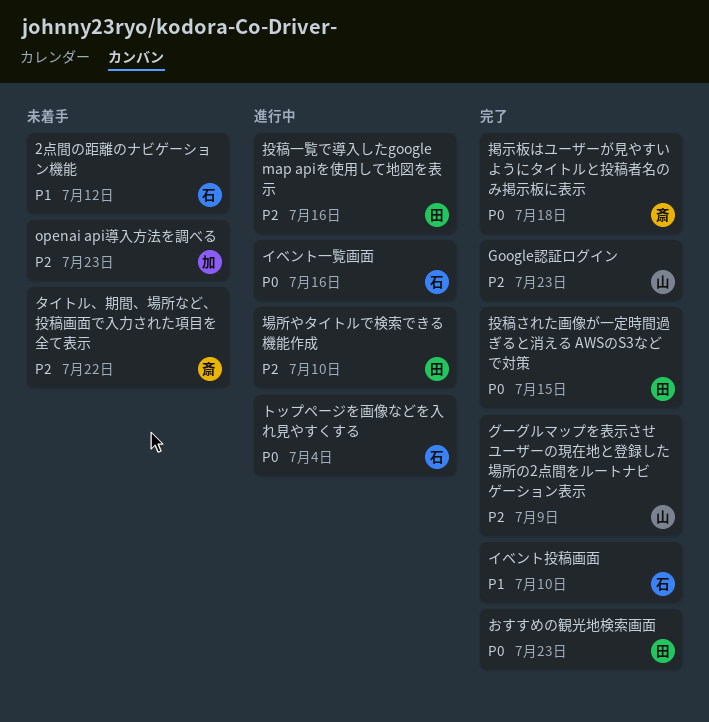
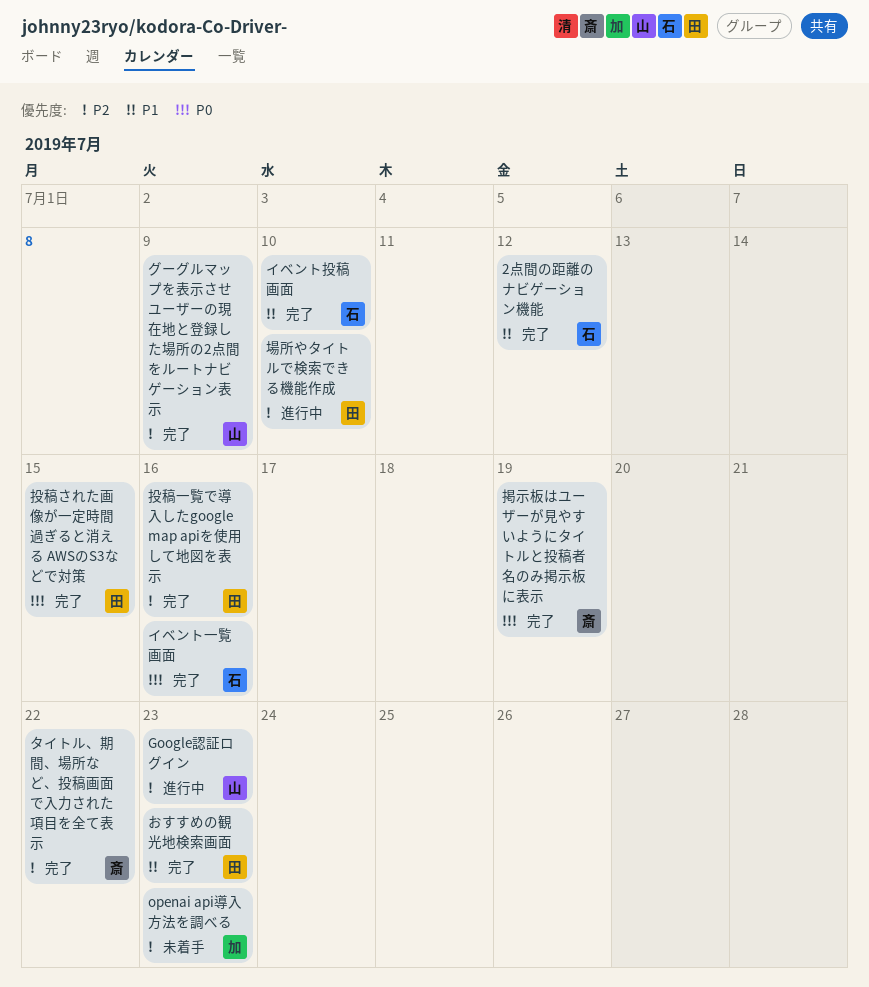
2点間の距離のナビゲーション機能, status: 未着手 -> 完了
Google認証ログイン, status: 完了 -> 進行中
おすすめの観光地検索画面, priority: P0 -> P1
イベント一覧画面, status: 進行中 -> 完了
タイトル、期間、場所など、投稿画面で入力された項目を全て表示, status: 未着手 -> 完了
トップページを画像などを入れ見やすくする: present -> none
投稿一覧で導入したgoogle map apiを使用して地図を表示, status: 進行中 -> 完了
掲示板はユーザーが見やすいようにタイトルと投稿者名のみ掲示板に表示, due: Jul 18 -> Jul 19

